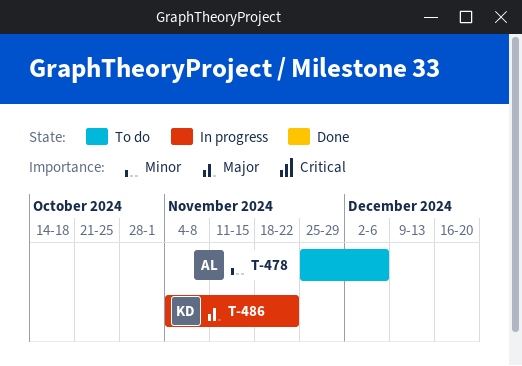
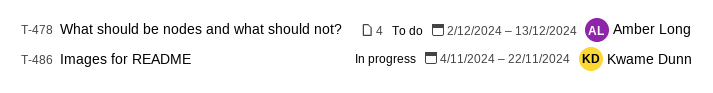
T-478, start: Nov 25 -> Dec 2
T-478, due: Dec 6 -> Dec 13

